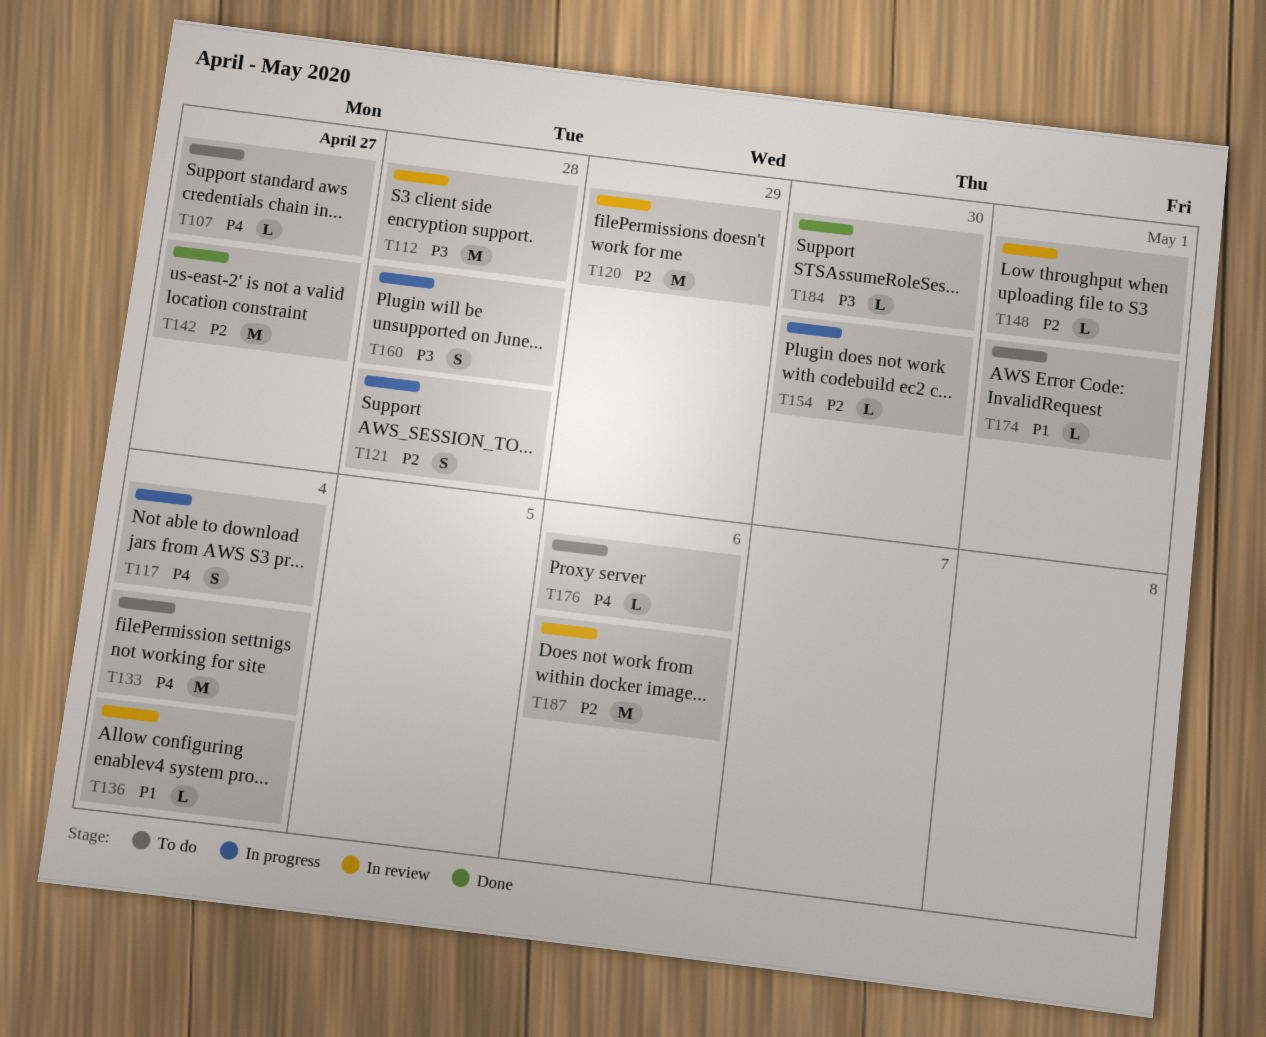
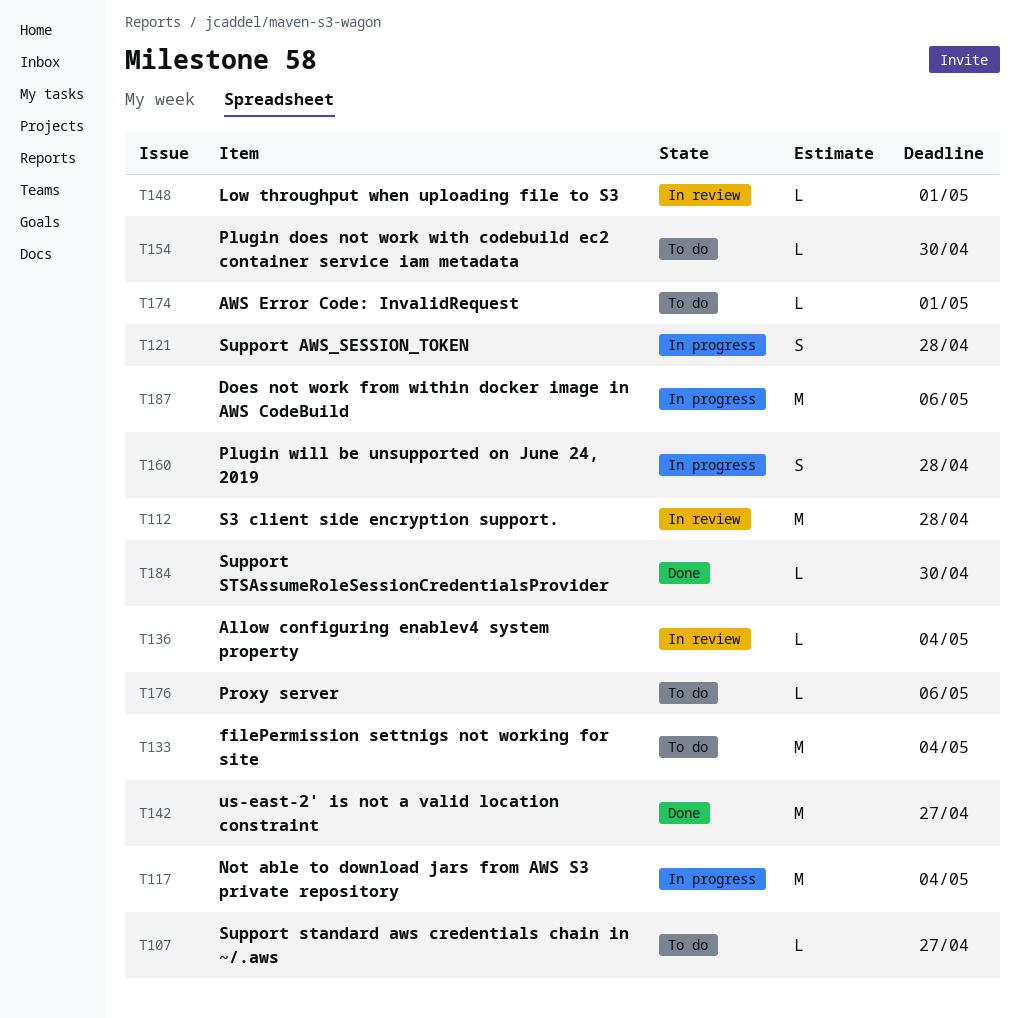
T117, estimate: S -> M
T120: present -> none
T154, status: In progress -> To do
T187, status: In review -> In progress

